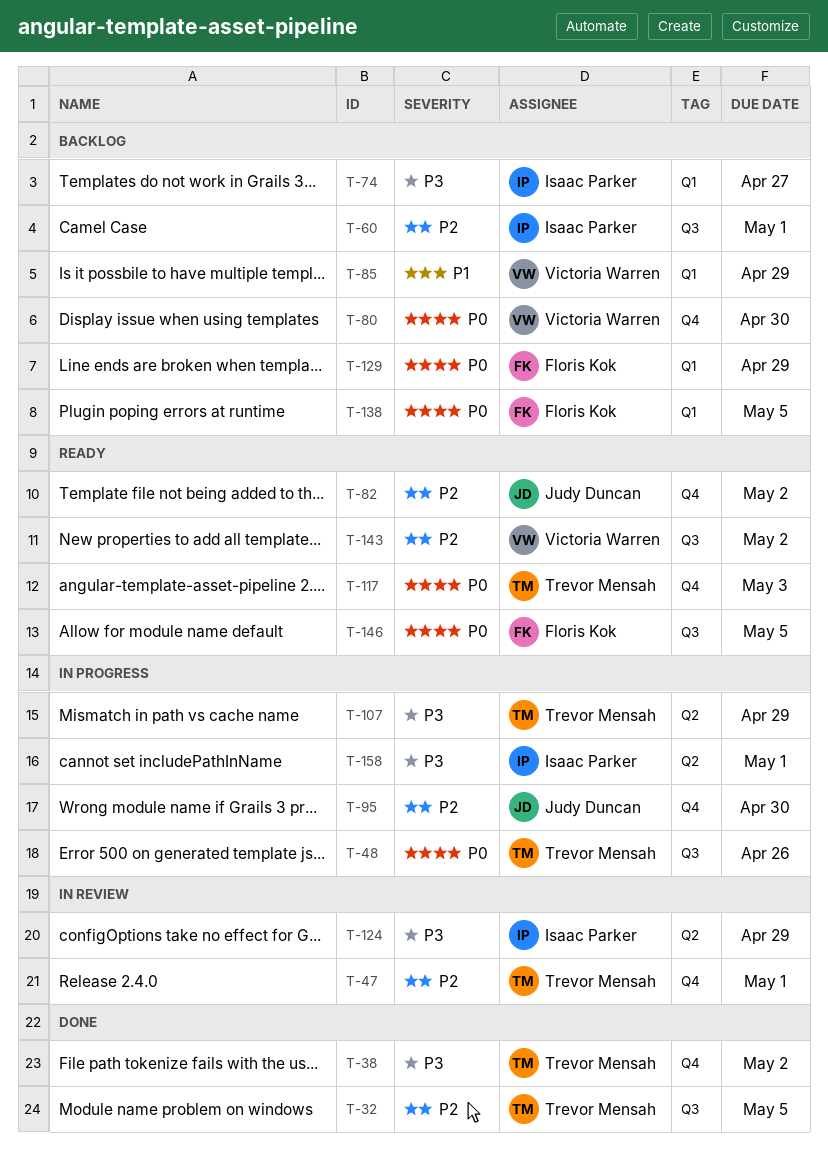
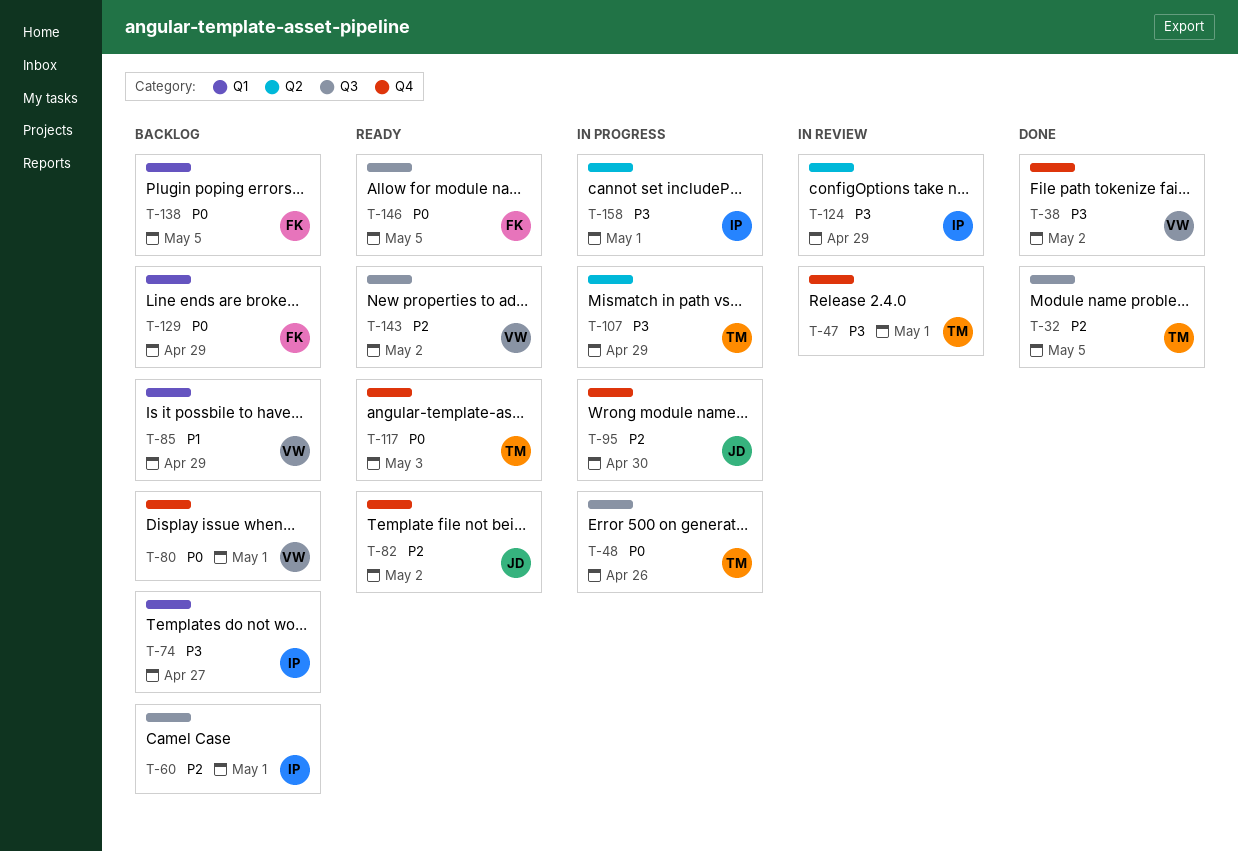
T-38, owner: Trevor Mensah -> Victoria Warren
T-47, priority: P2 -> P3
T-80, due: Apr 30 -> May 1

